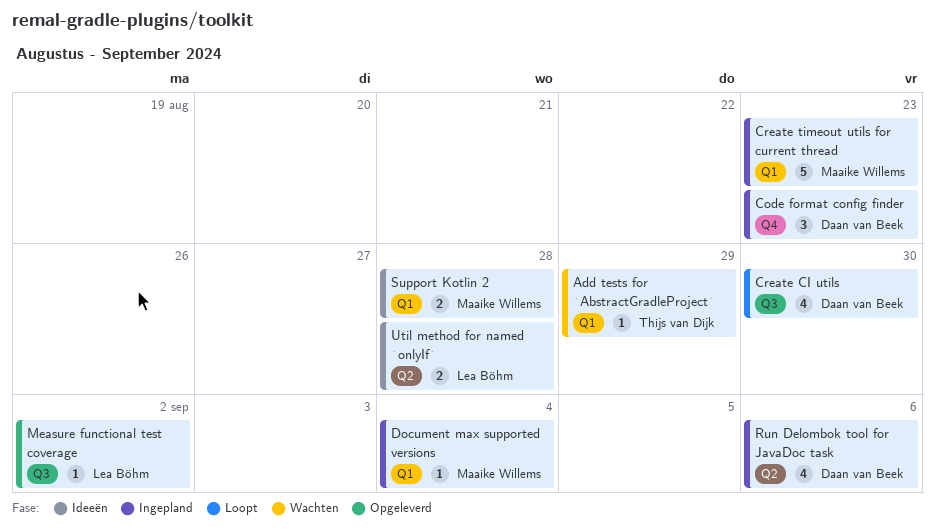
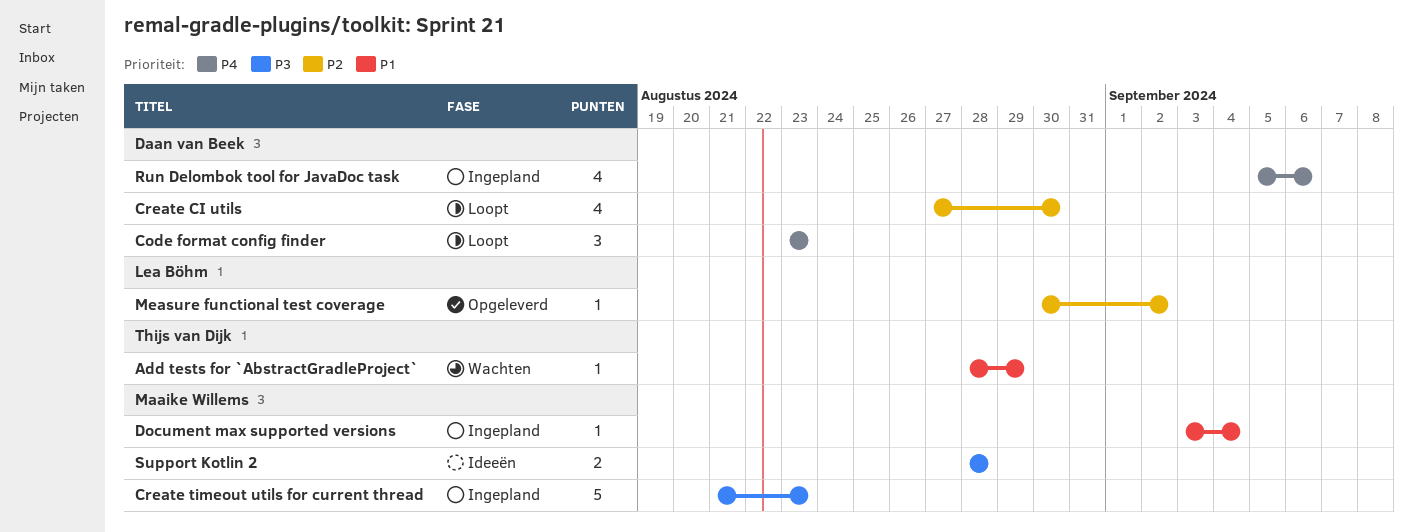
Code format config finder, status: Ingepland -> Loopt
Util method for named `onlyIf`: present -> none

